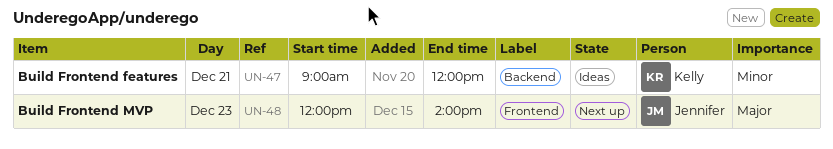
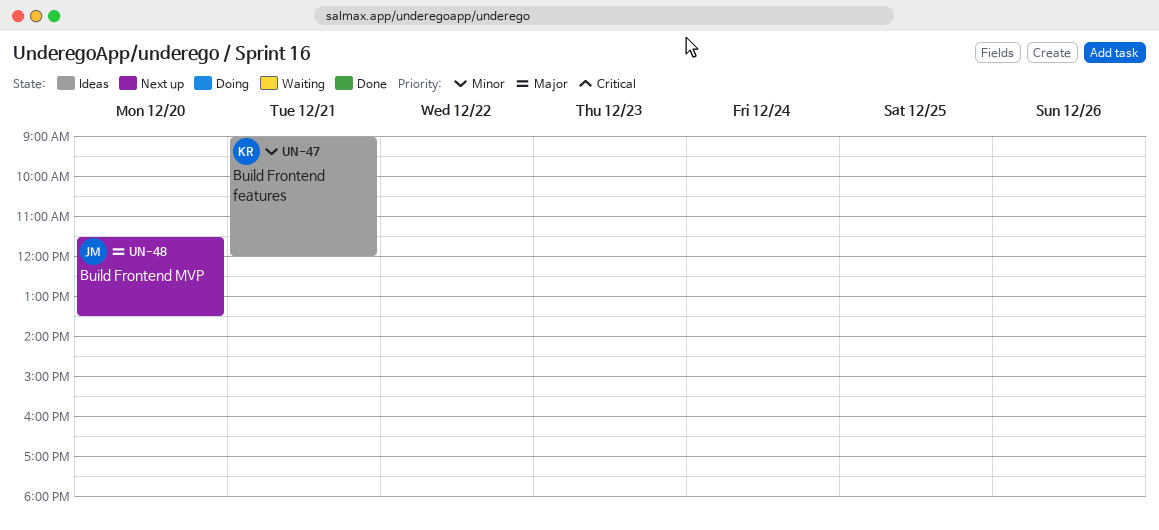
UN-48, day: Dec 23 -> Dec 20
UN-48, begins: 12:00 -> 11:30
UN-48, ends: 14:00 -> 13:30

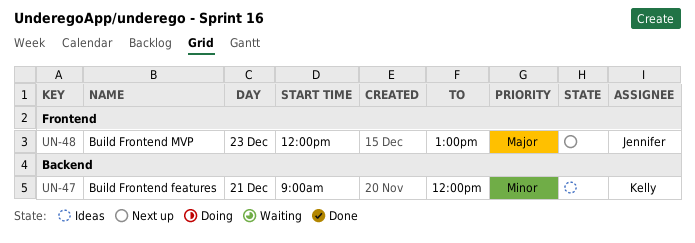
UN-48, day: Dec 20 -> Dec 23
UN-48, begins: 11:30 -> 12:00
UN-48, ends: 13:30 -> 13:00

